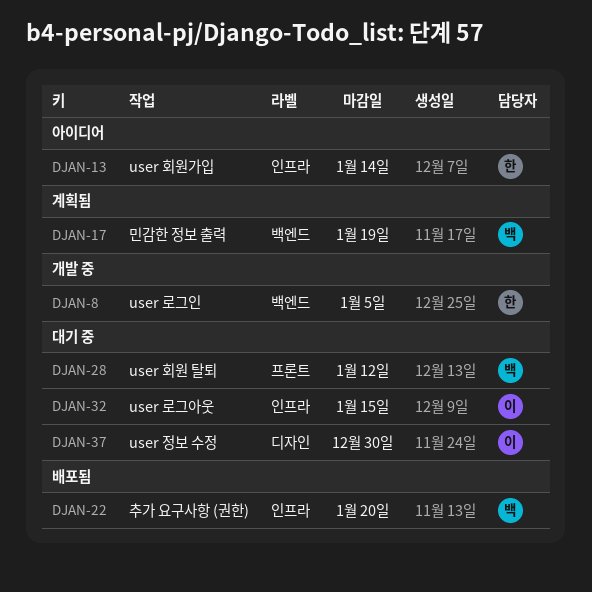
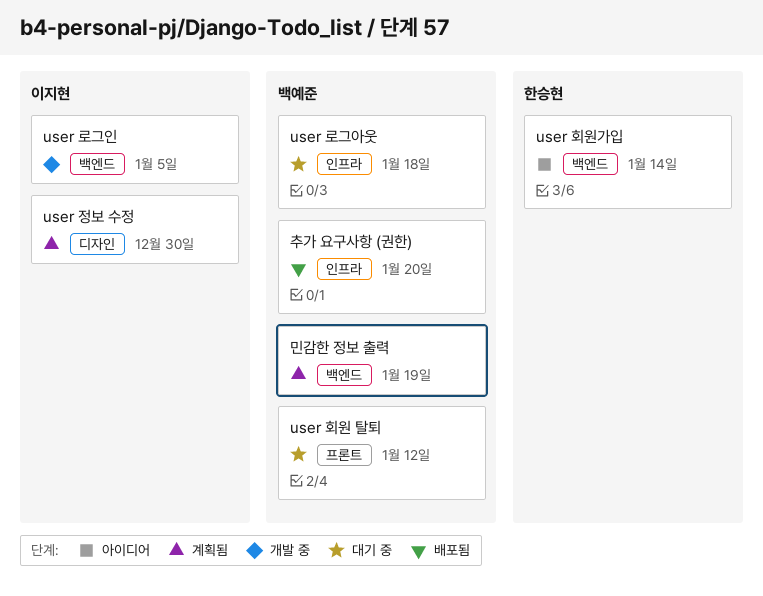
user 로그아웃, owner: 이지현 -> 백예준
user 로그아웃, due: Jan 15 -> Jan 18
user 로그인, owner: 한승현 -> 이지현
user 정보 수정, status: 대기 중 -> 계획됨
user 회원가입, label: 인프라 -> 백엔드

